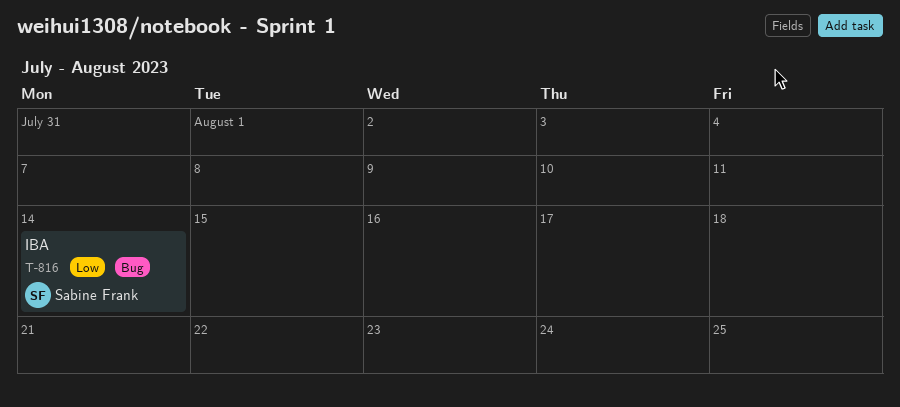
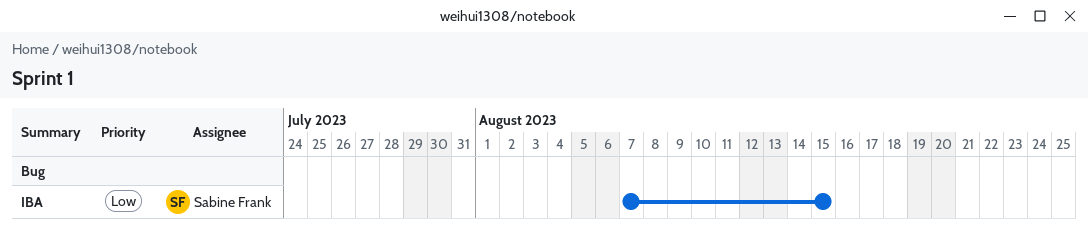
IBA, due: Aug 14 -> Aug 15

